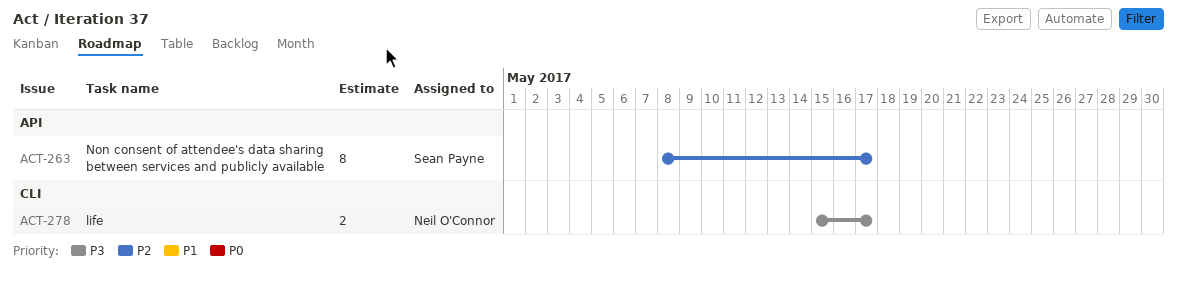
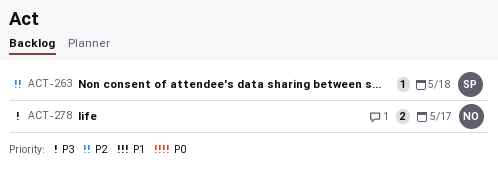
ACT-263, estimate: 8 -> 1
ACT-263, due: May 17 -> May 18

